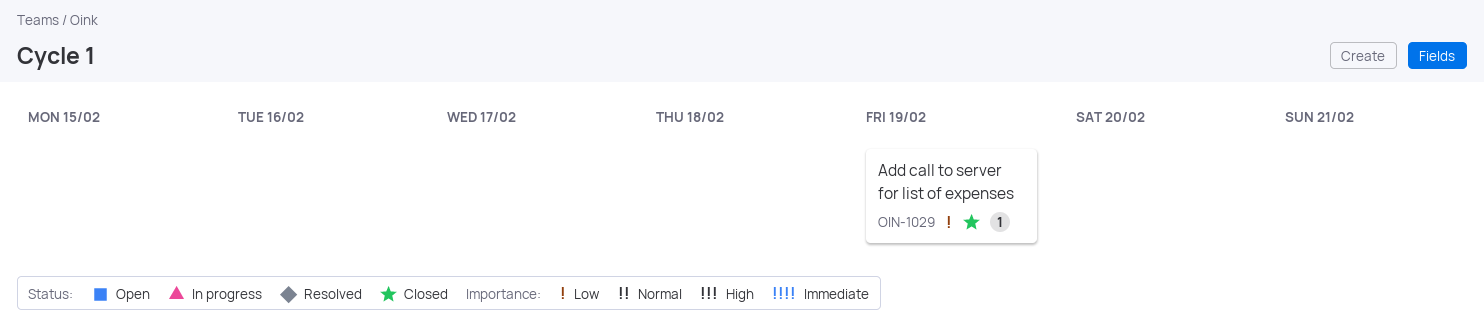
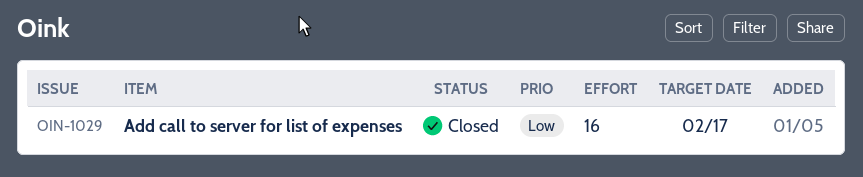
OIN-1029, estimate: 1 -> 16
OIN-1029, due: Feb 19 -> Feb 17

